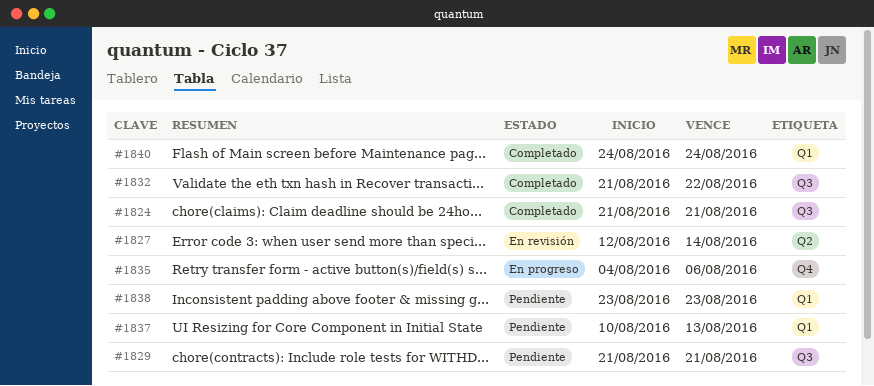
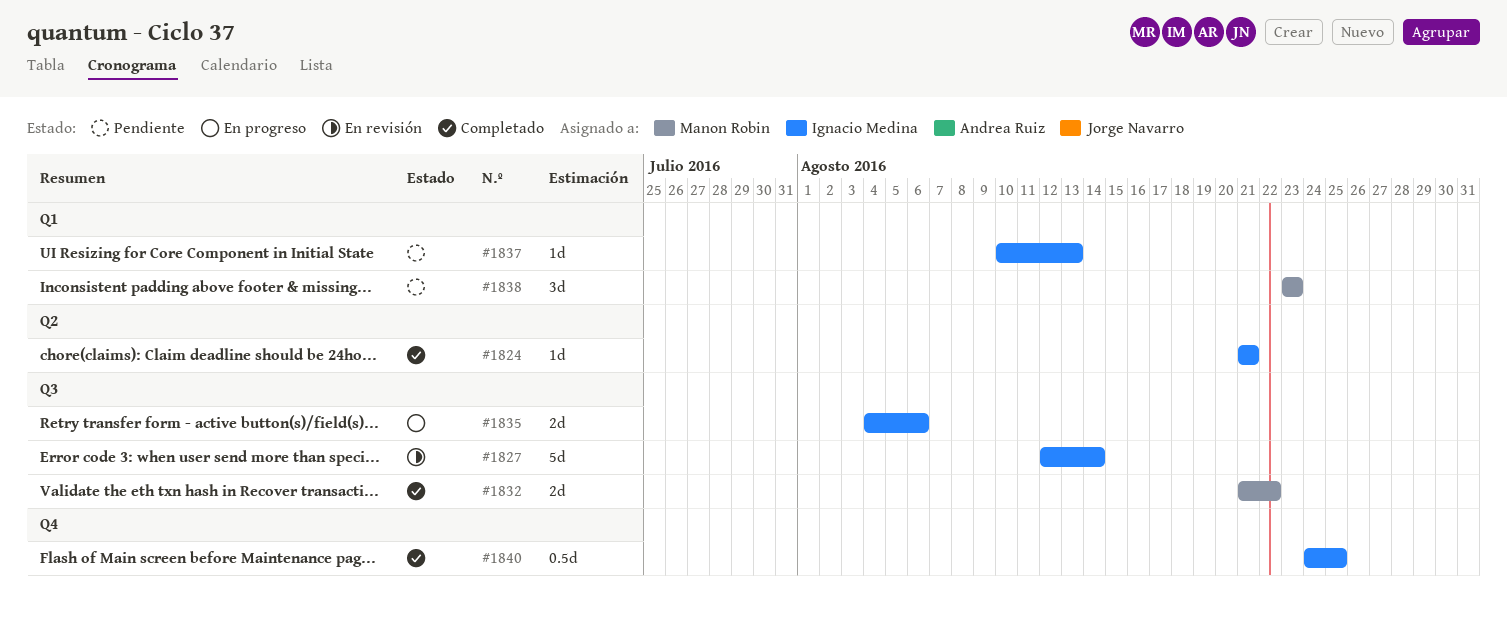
#1824, label: Q3 -> Q2
#1827, label: Q2 -> Q3
#1829: present -> none
#1835, label: Q4 -> Q3
#1840, label: Q1 -> Q4
#1840, due: Aug 24 -> Aug 25

